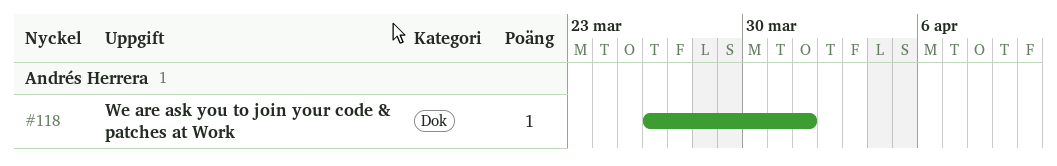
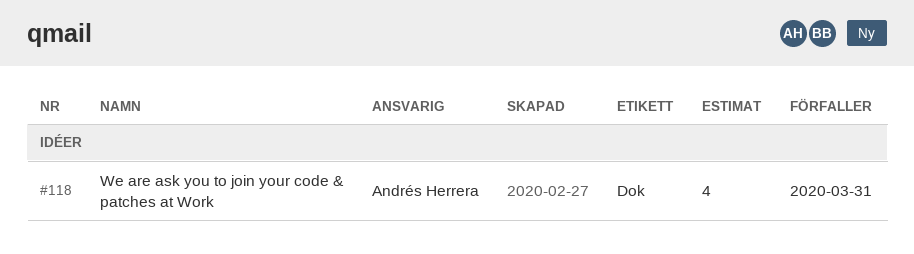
#118, estimate: 1 -> 4
#118, due: Apr 1 -> Mar 31

